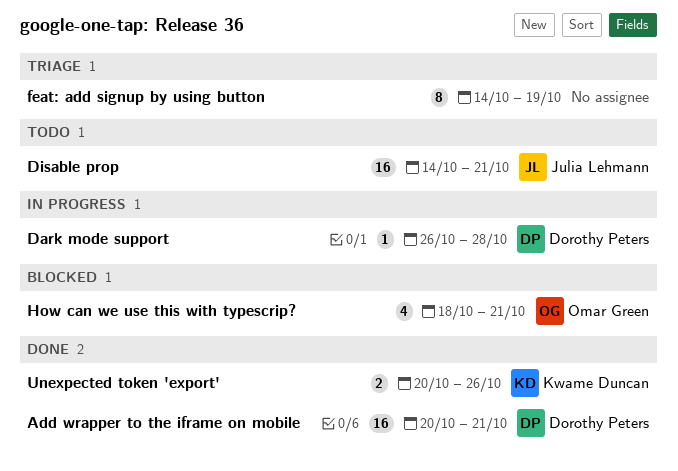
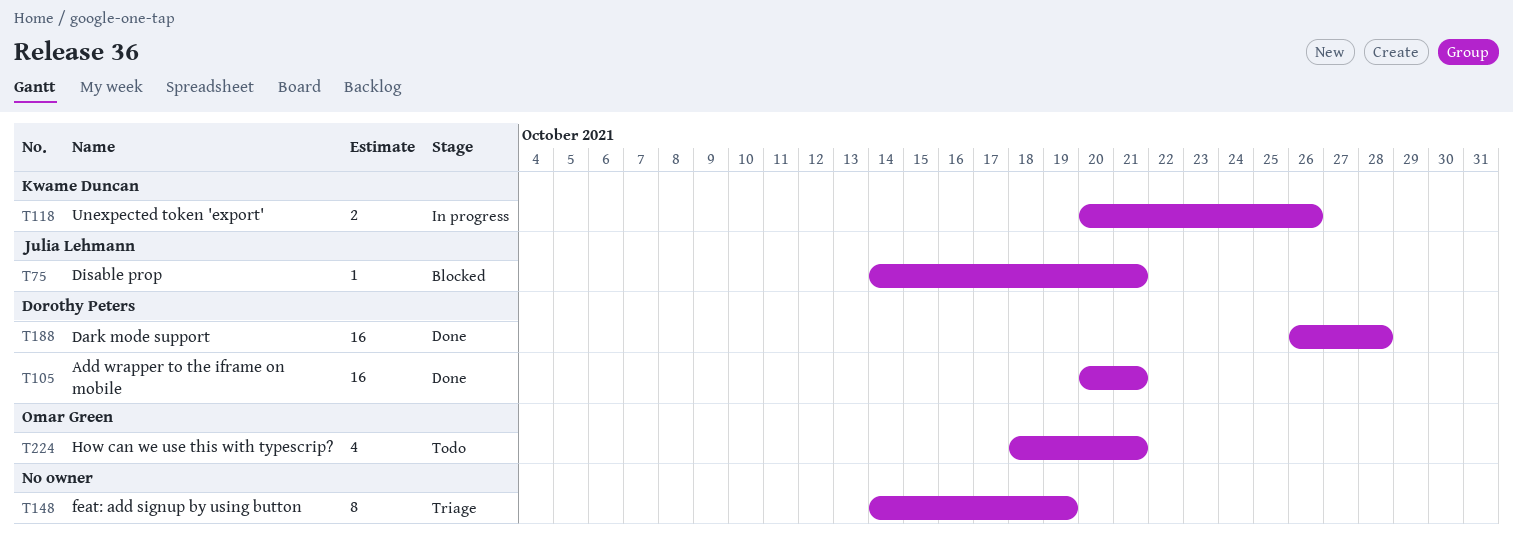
Dark mode support, status: In progress -> Done
Dark mode support, estimate: 1 -> 16
Disable prop, status: Todo -> Blocked
Disable prop, estimate: 16 -> 1
How can we use this with typescrip?, status: Blocked -> Todo
Unexpected token 'export', status: Done -> In progress

